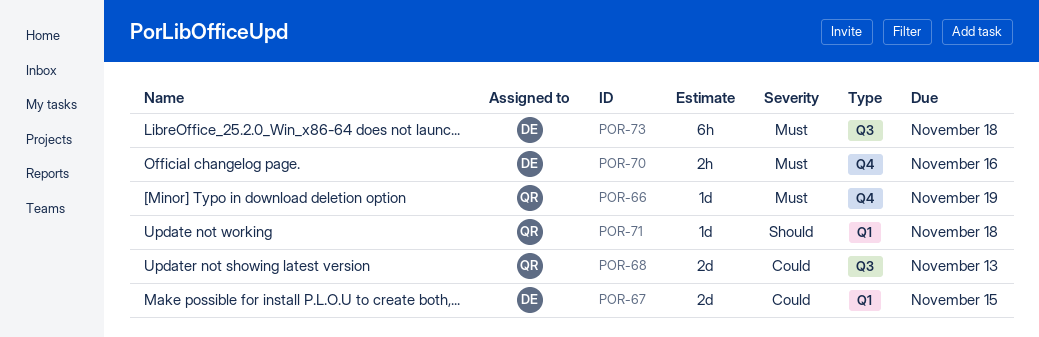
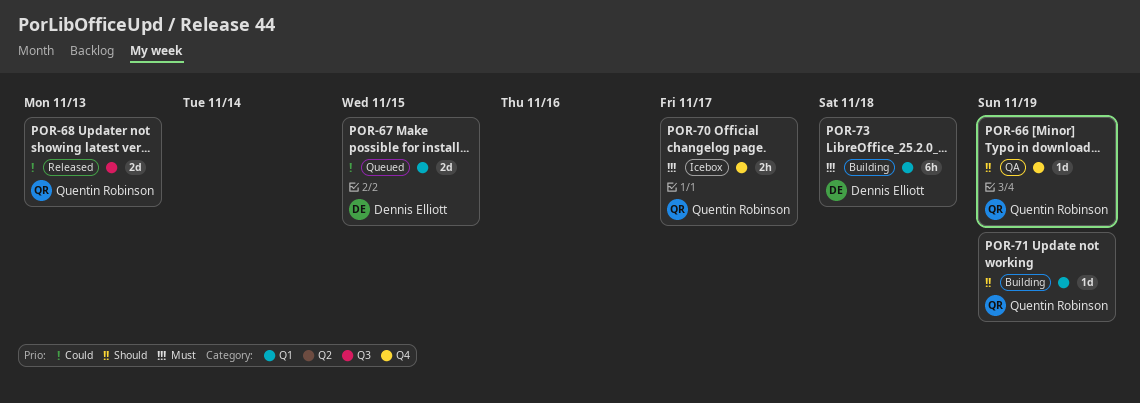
POR-66, priority: Must -> Should
POR-70, owner: Dennis Elliott -> Quentin Robinson
POR-70, due: Nov 16 -> Nov 17
POR-71, due: Nov 18 -> Nov 19
POR-73, label: Q3 -> Q1

